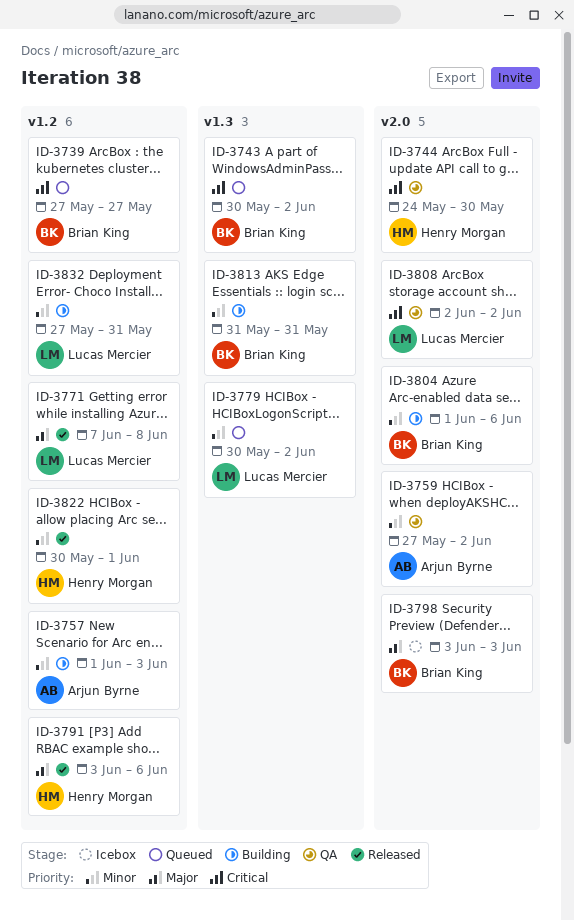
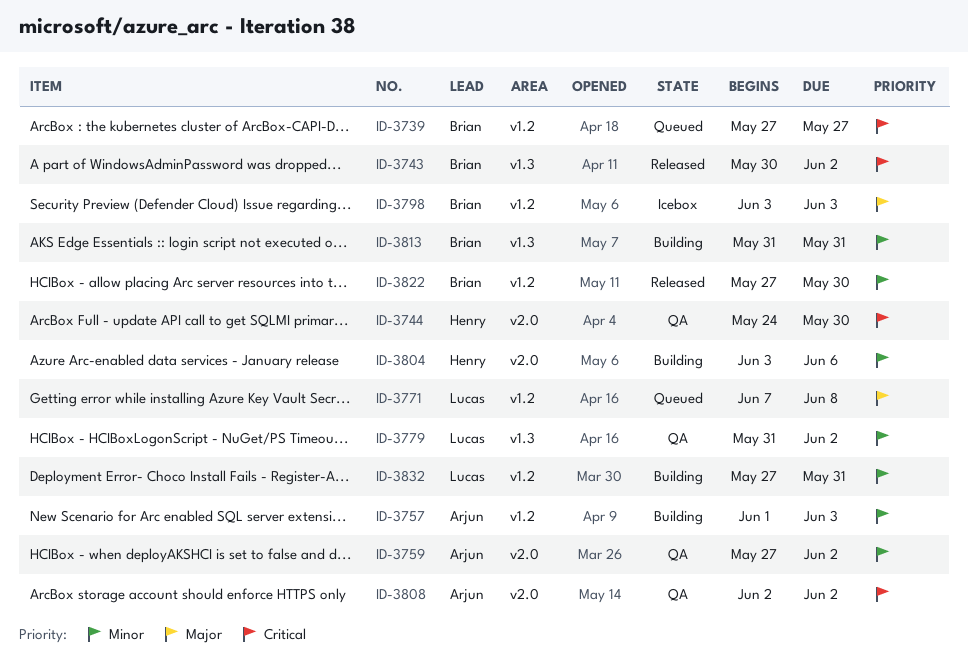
ID-3743, status: Queued -> Released
ID-3771, status: Released -> Queued
ID-3779, status: Queued -> QA
ID-3779, start: May 30 -> May 31
ID-3791: present -> none
ID-3798, label: v2.0 -> v1.2
ID-3804, owner: Brian King -> Henry Morgan
ID-3804, start: Jun 1 -> Jun 3
ID-3808, owner: Lucas Mercier -> Arjun Byrne
ID-3822, owner: Henry Morgan -> Brian King
ID-3822, start: May 30 -> May 27
ID-3822, due: Jun 1 -> May 30

